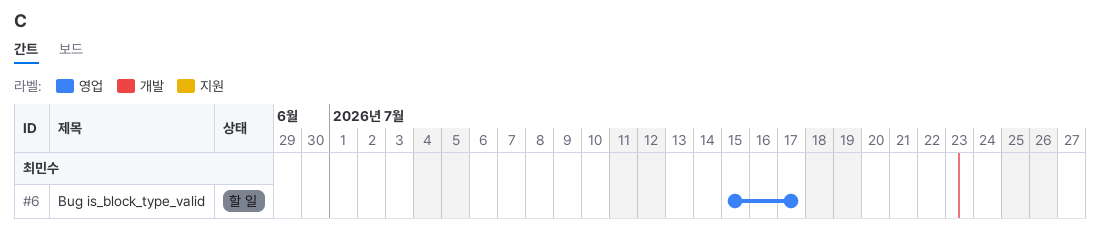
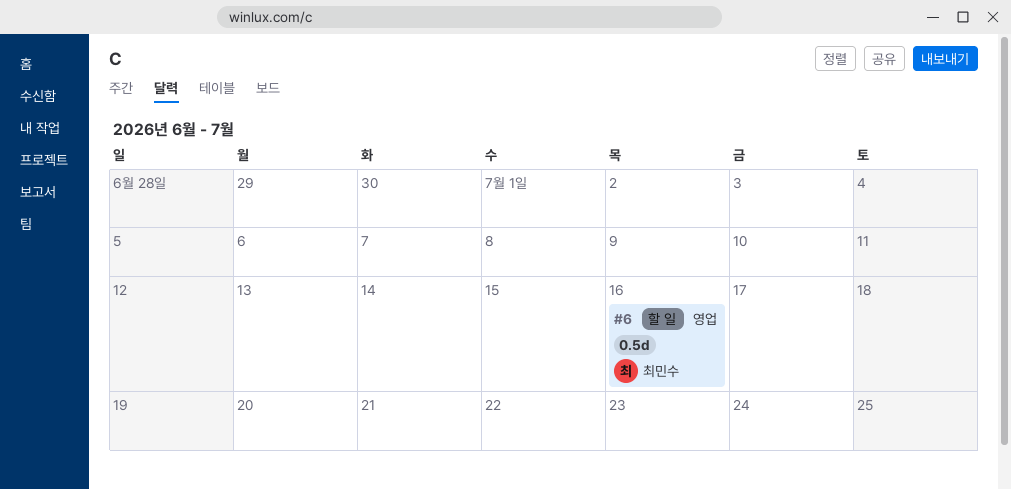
#6, due: Jul 17 -> Jul 16

